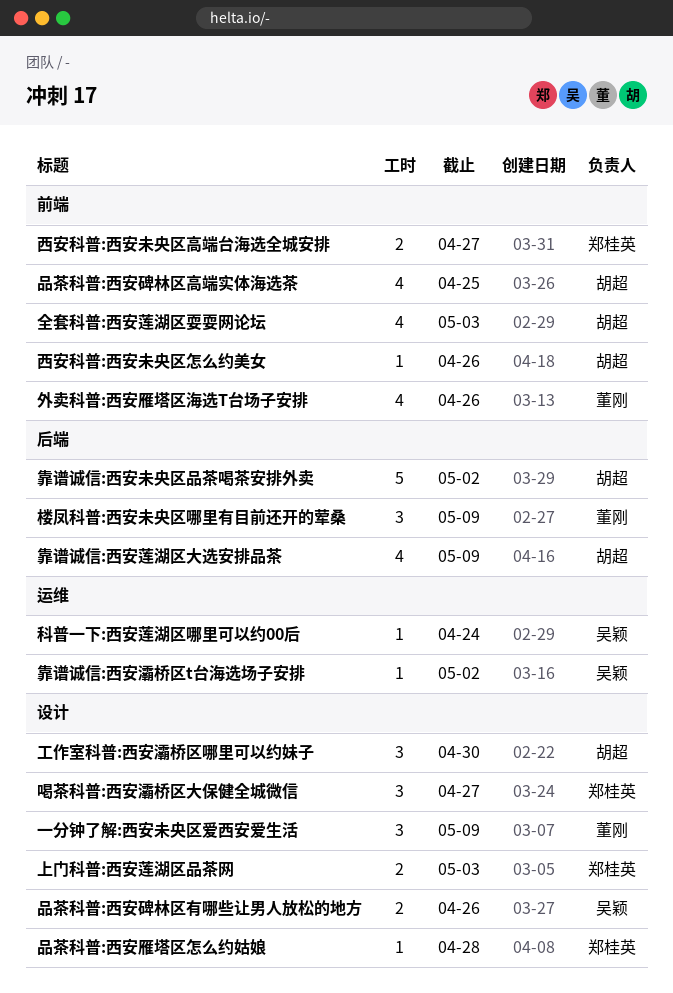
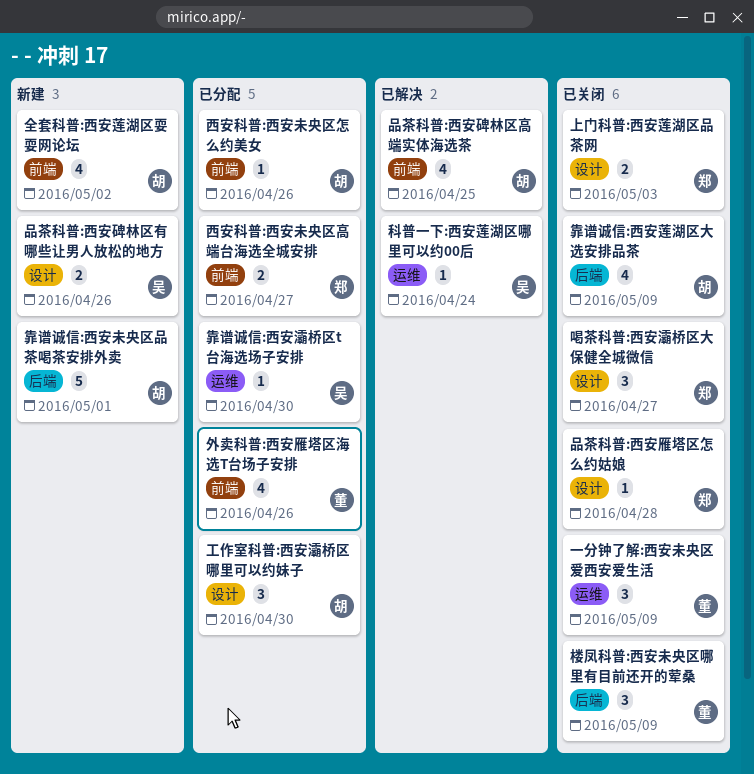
一分钟了解:西安未央区爱西安爱生活, label: 设计 -> 运维
全套科普:西安莲湖区耍耍网论坛, due: May 3 -> May 2
靠谱诚信:西安未央区品茶喝茶安排外卖, due: May 2 -> May 1
靠谱诚信:西安灞桥区t台海选场子安排, due: May 2 -> Apr 30

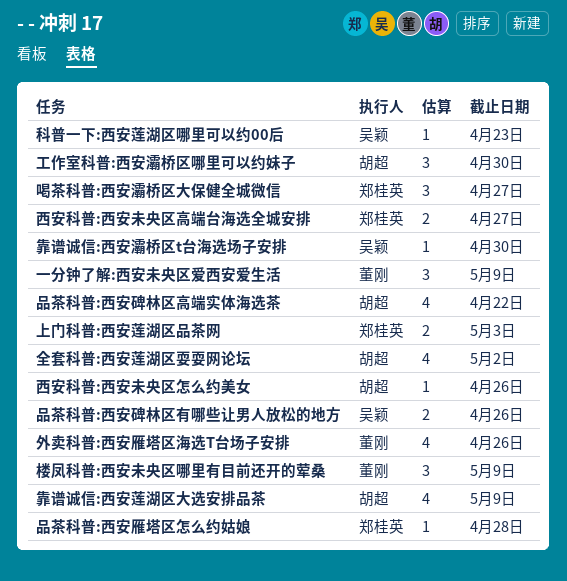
品茶科普:西安碑林区高端实体海选茶, due: Apr 25 -> Apr 22
科普一下:西安莲湖区哪里可以约00后, due: Apr 24 -> Apr 23
靠谱诚信:西安未央区品茶喝茶安排外卖: present -> none

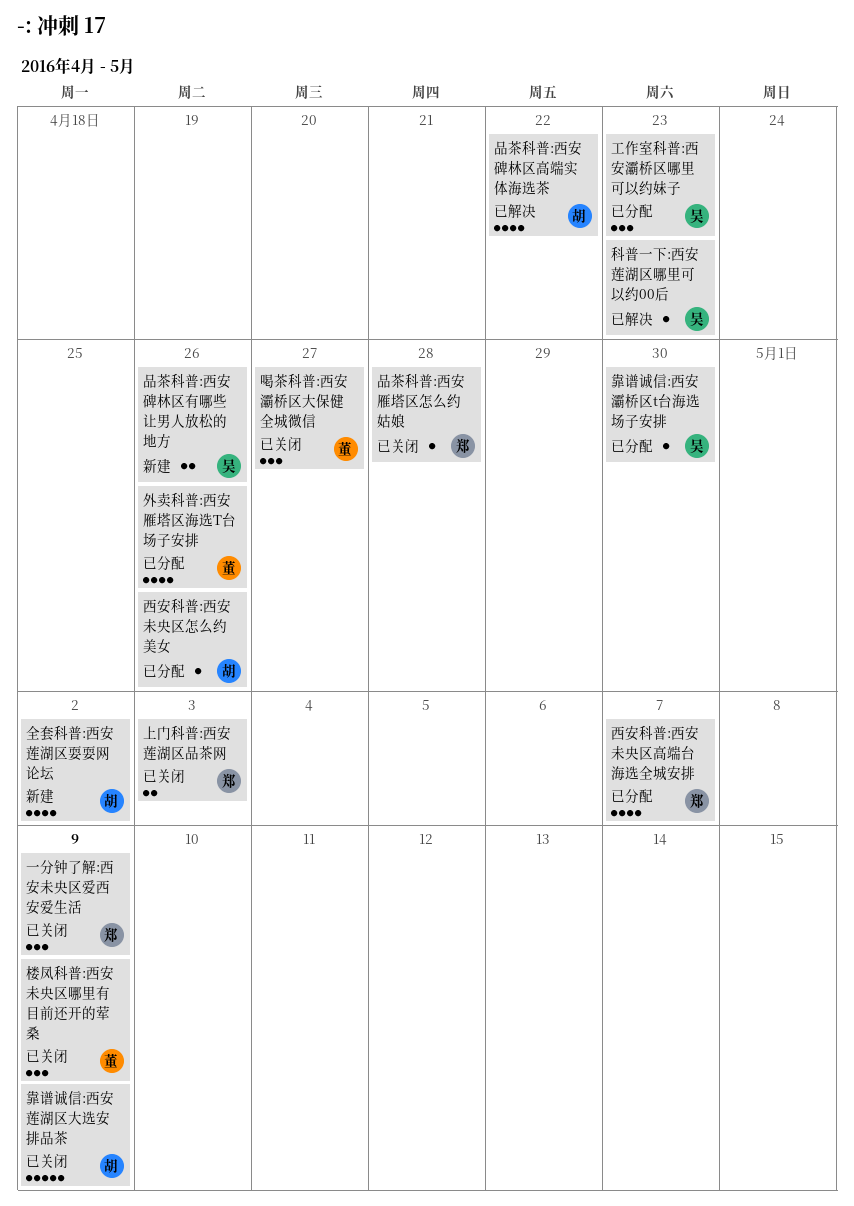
一分钟了解:西安未央区爱西安爱生活, owner: 董刚 -> 郑桂英
喝茶科普:西安灞桥区大保健全城微信, owner: 郑桂英 -> 董刚
工作室科普:西安灞桥区哪里可以约妹子, owner: 胡超 -> 吴颖
工作室科普:西安灞桥区哪里可以约妹子, due: Apr 30 -> Apr 23
西安科普:西安未央区高端台海选全城安排, estimate: 2 -> 4
西安科普:西安未央区高端台海选全城安排, due: Apr 27 -> May 7
靠谱诚信:西安莲湖区大选安排品茶, estimate: 4 -> 5

